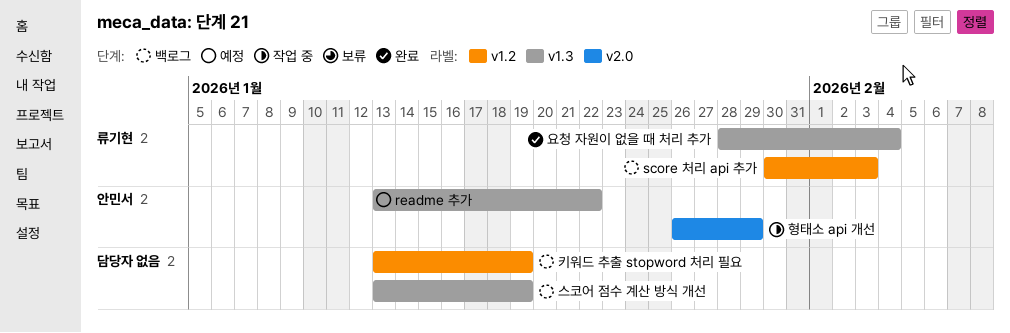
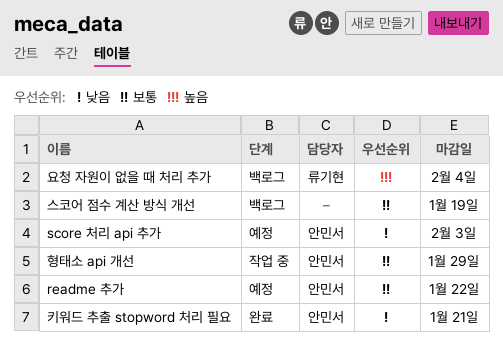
score 처리 api 추가, status: 백로그 -> 예정
score 처리 api 추가, owner: 류기현 -> 안민서
요청 자원이 없을 때 처리 추가, status: 완료 -> 백로그
키워드 추출 stopword 처리 필요, status: 백로그 -> 완료
키워드 추출 stopword 처리 필요, owner: none -> 안민서
키워드 추출 stopword 처리 필요, due: Jan 19 -> Jan 21

